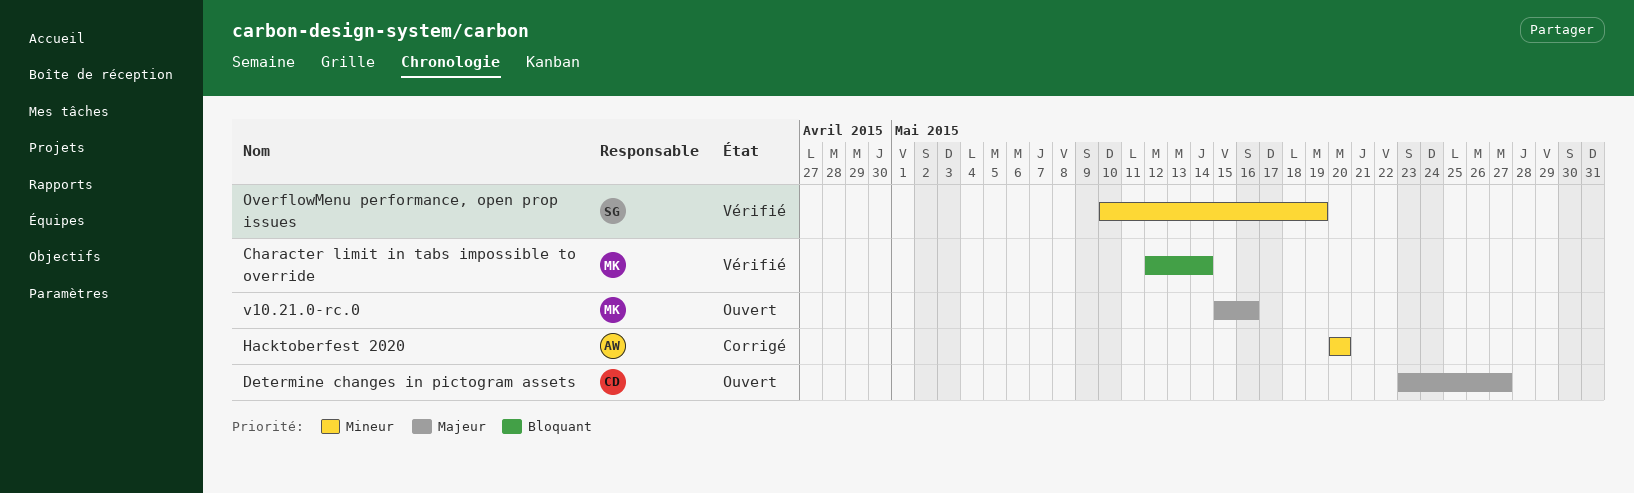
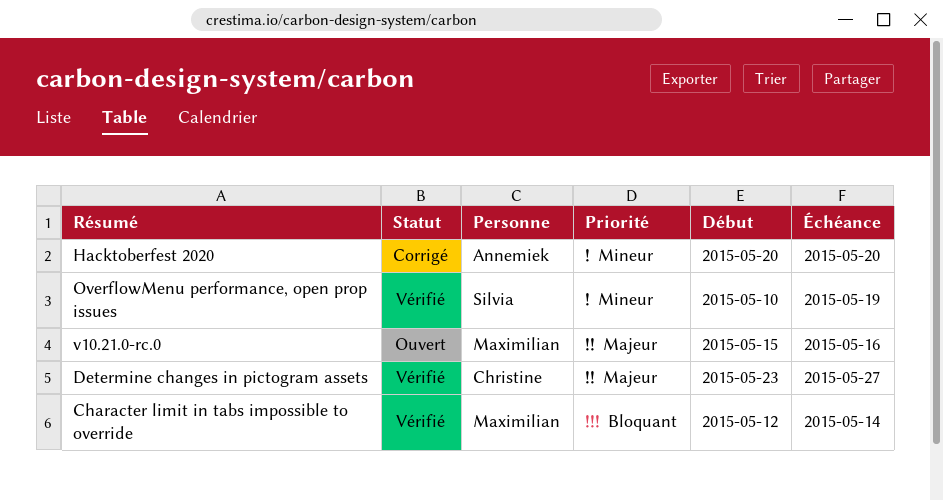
Determine changes in pictogram assets, status: Ouvert -> Vérifié

